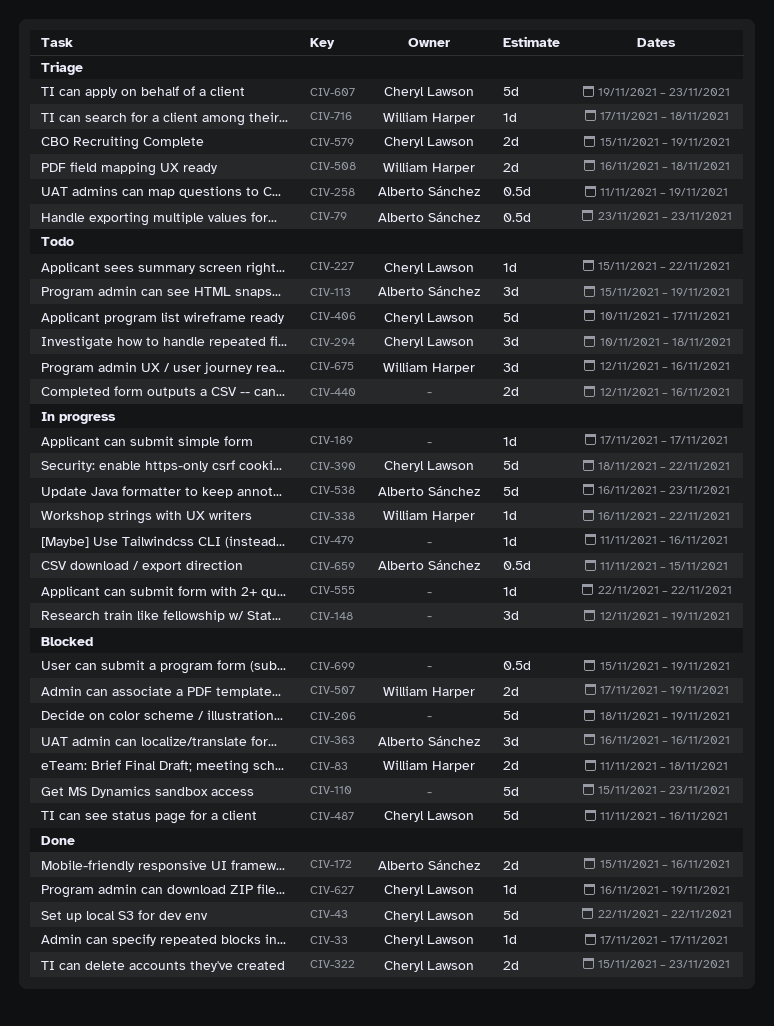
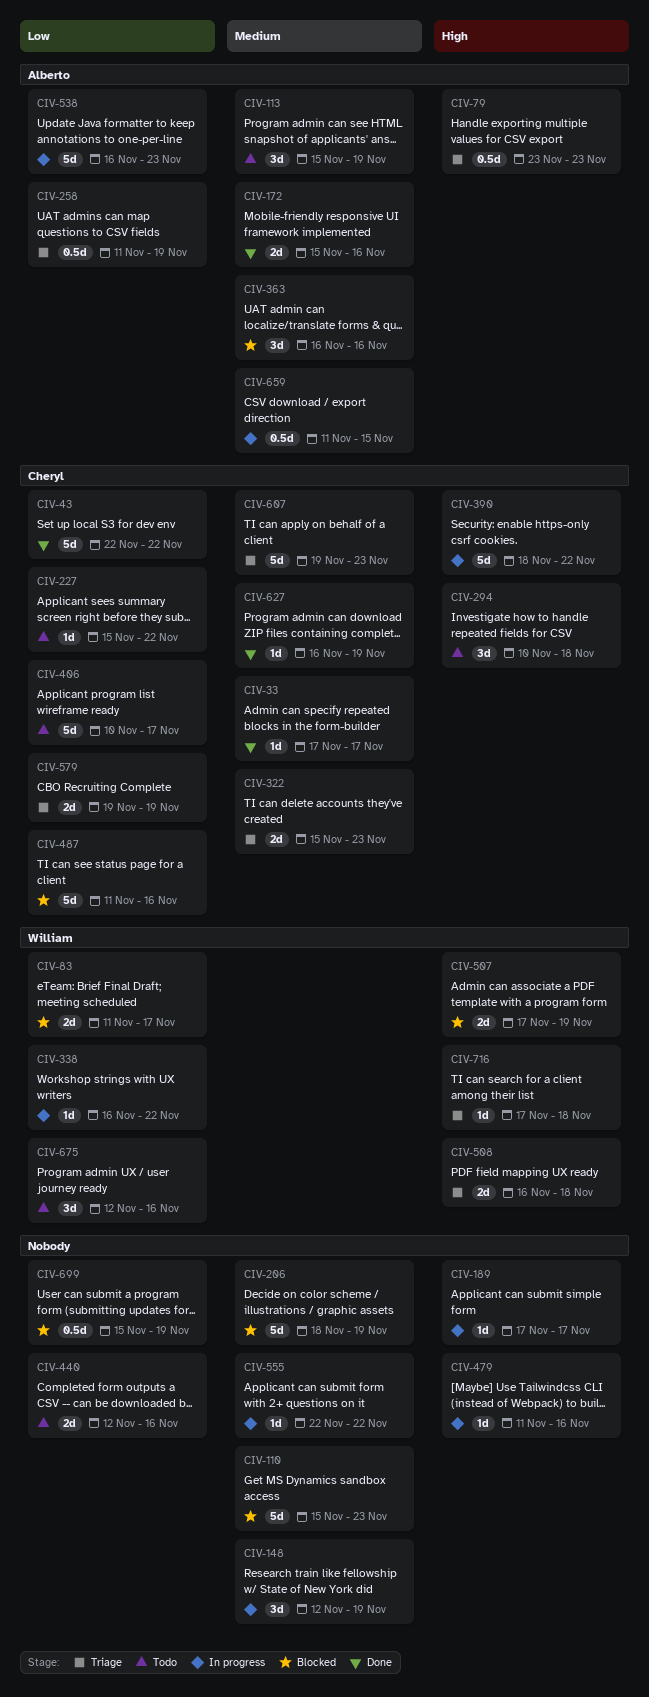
CIV-83, due: Nov 18 -> Nov 17
CIV-322, status: Done -> Triage
CIV-579, start: Nov 15 -> Nov 19

